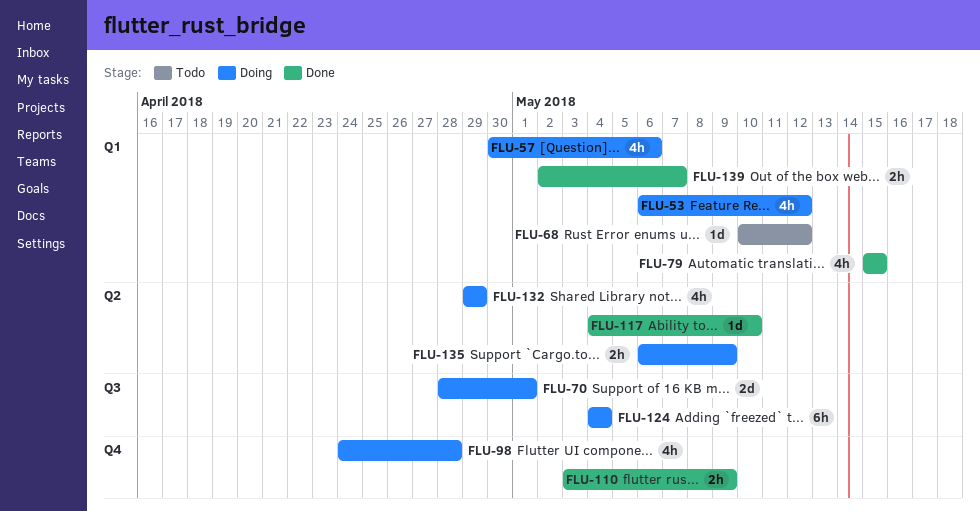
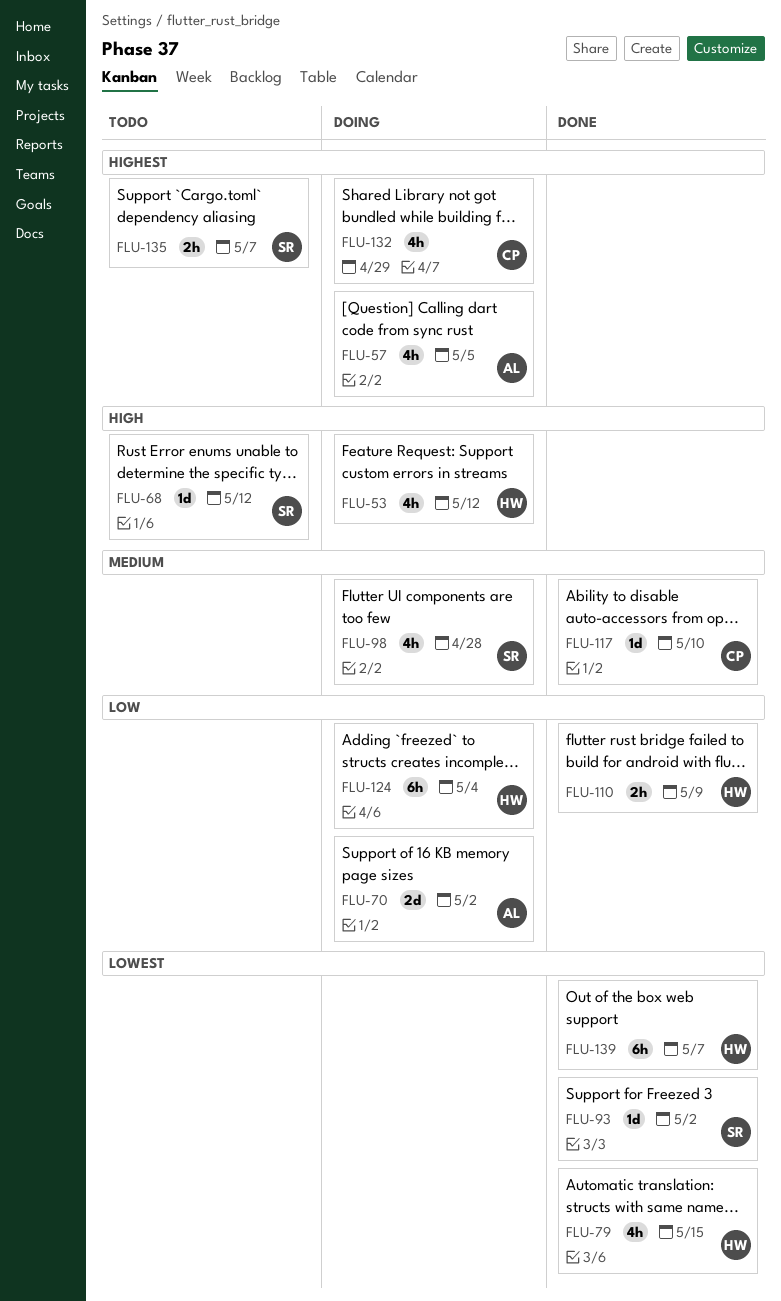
FLU-57, due: May 6 -> May 5
FLU-70, due: May 1 -> May 2
FLU-93: none -> present
FLU-135, status: Doing -> Todo
FLU-135, due: May 9 -> May 7
FLU-139, estimate: 2h -> 6h

